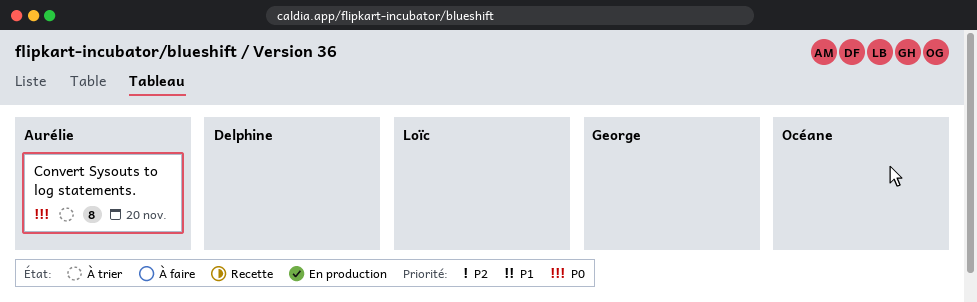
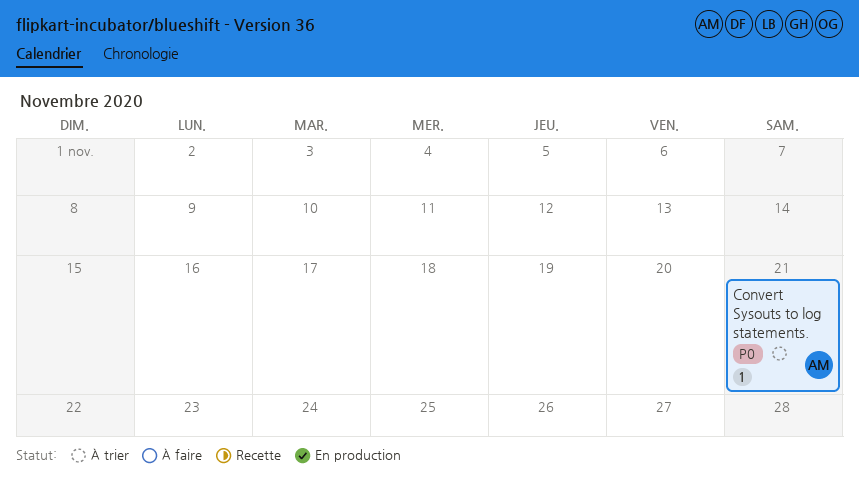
Convert Sysouts to log statements., estimate: 8 -> 1
Convert Sysouts to log statements., due: Nov 20 -> Nov 21

